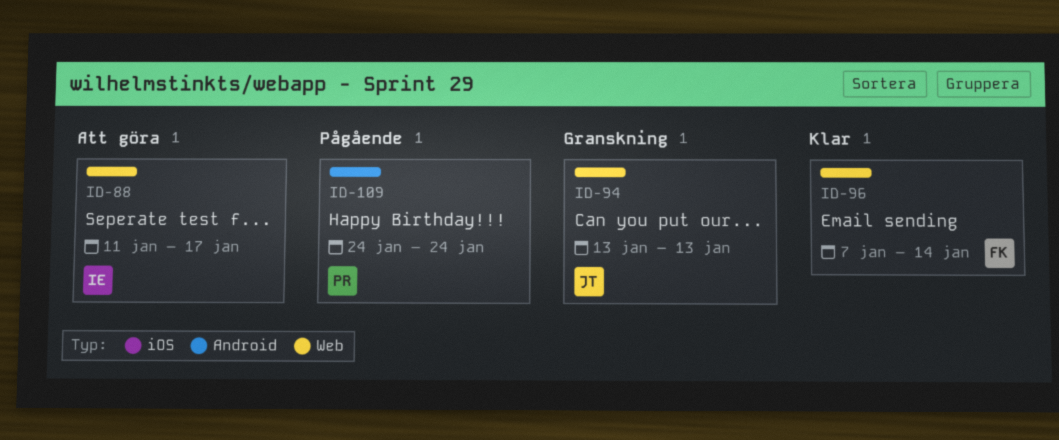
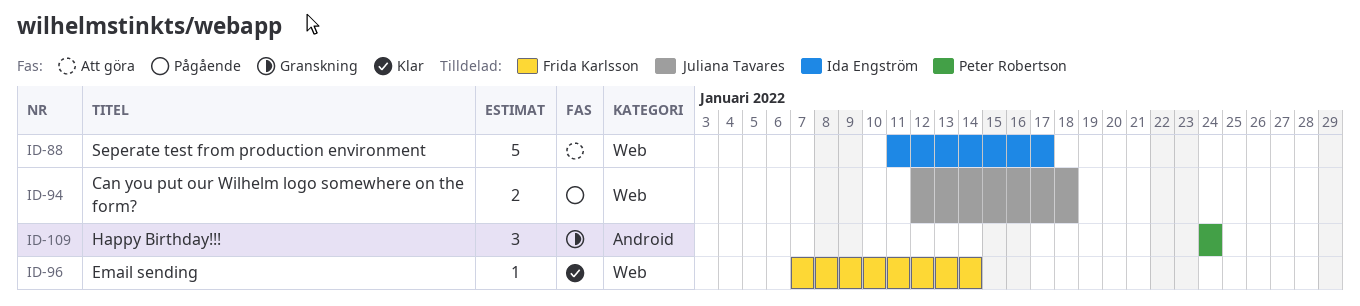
ID-94, status: Granskning -> Pågående
ID-94, start: Jan 13 -> Jan 12
ID-94, due: Jan 13 -> Jan 18
ID-109, status: Pågående -> Granskning

